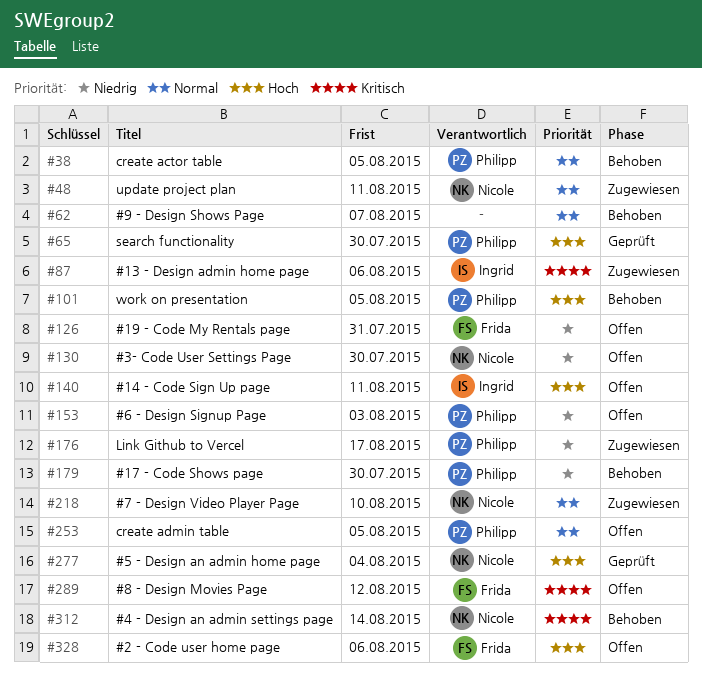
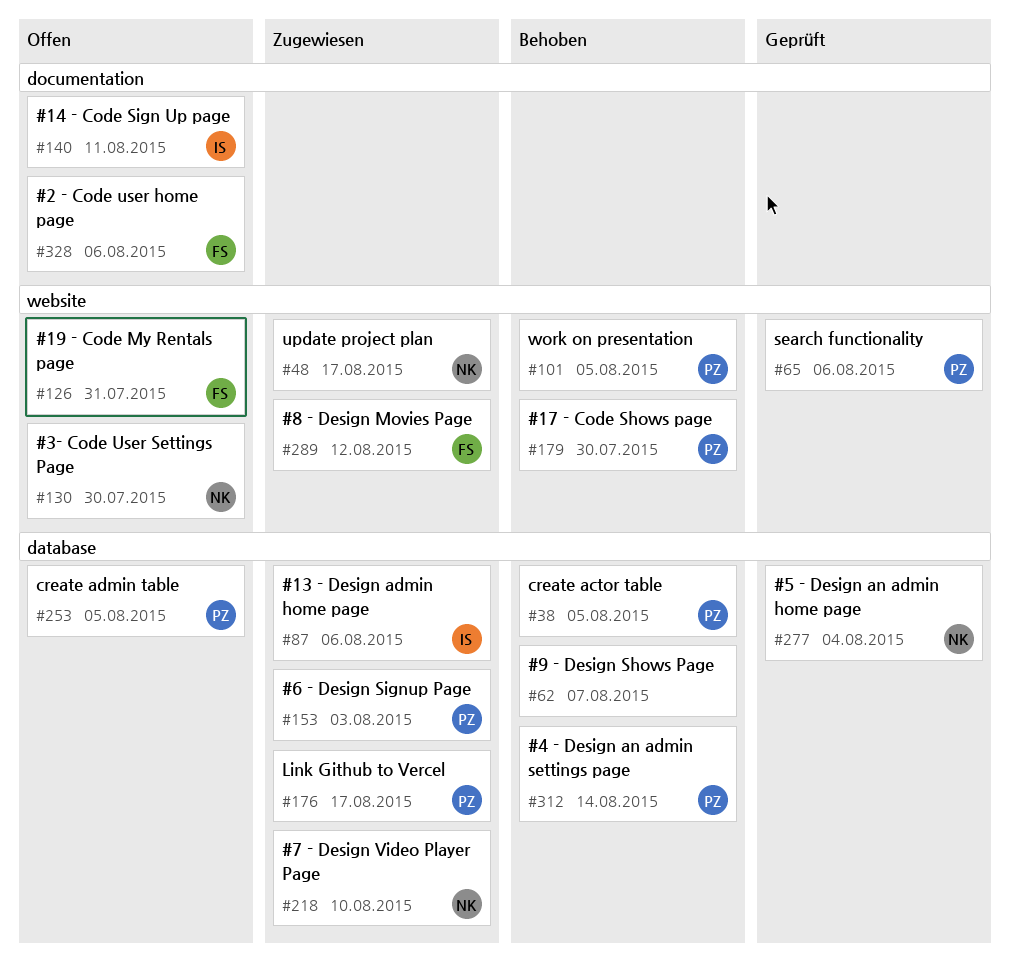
#48, due: Aug 11 -> Aug 17
#65, due: Jul 30 -> Aug 6
#153, status: Offen -> Zugewiesen
#289, status: Offen -> Zugewiesen
#312, owner: Nicole -> Philipp

